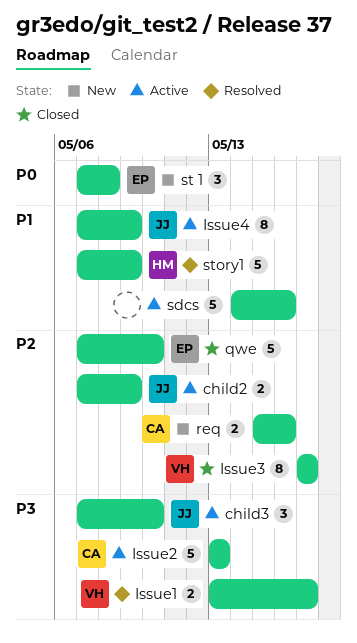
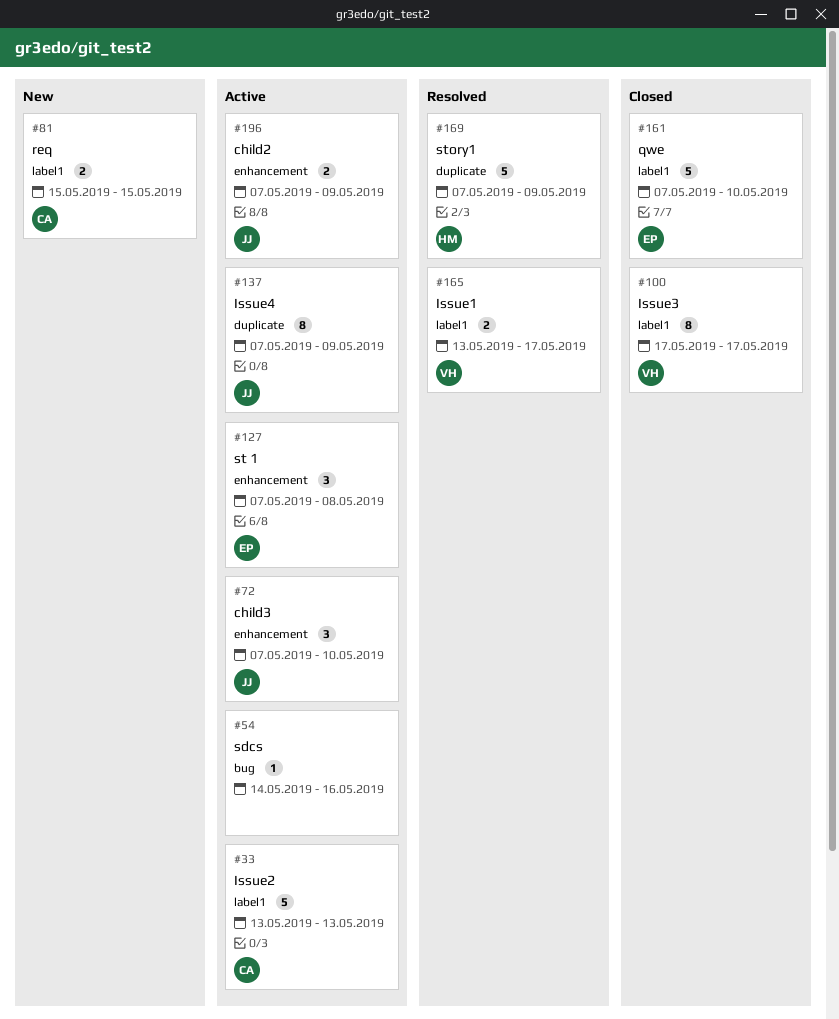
req, due: May 16 -> May 15
sdcs, estimate: 5 -> 1
st 1, status: New -> Active

